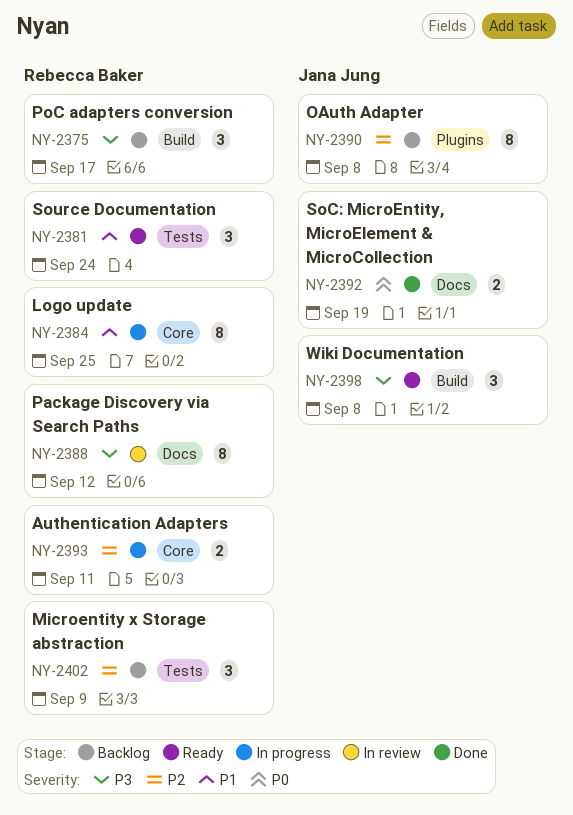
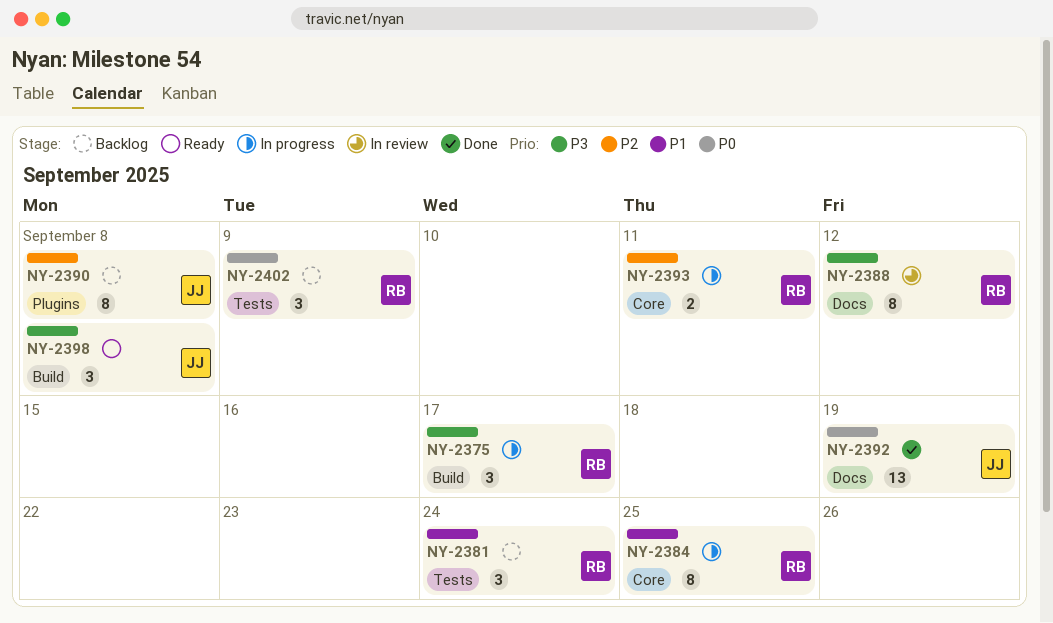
NY-2375, status: Backlog -> In progress
NY-2381, status: Ready -> Backlog
NY-2392, estimate: 2 -> 13
NY-2402, priority: P2 -> P0

